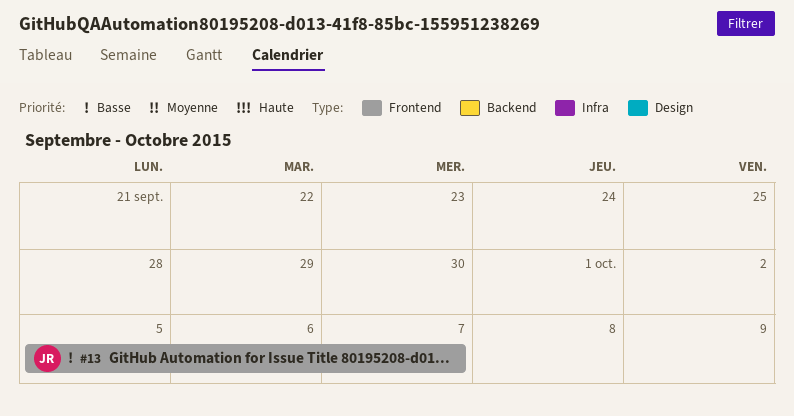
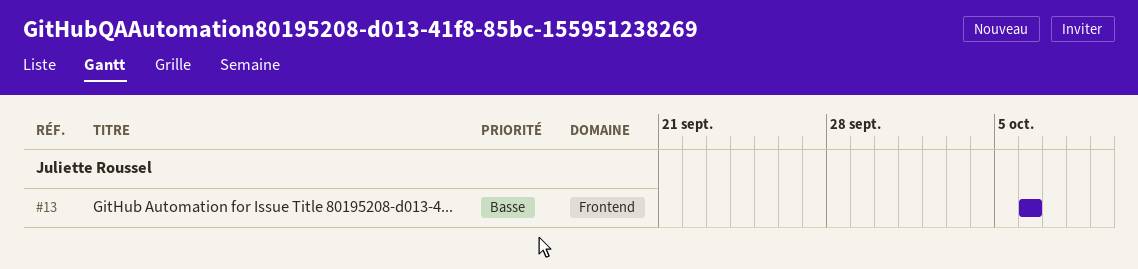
#13, start: Oct 5 -> Oct 6
#13, due: Oct 7 -> Oct 6

